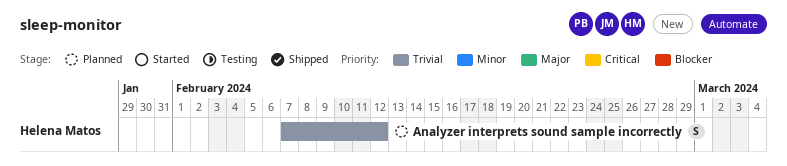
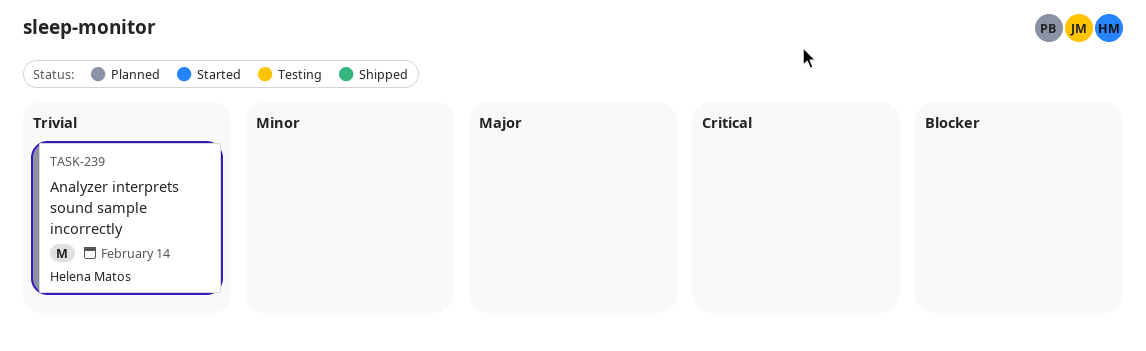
Analyzer interprets sound sample incorrectly, estimate: S -> M
Analyzer interprets sound sample incorrectly, due: Feb 12 -> Feb 14

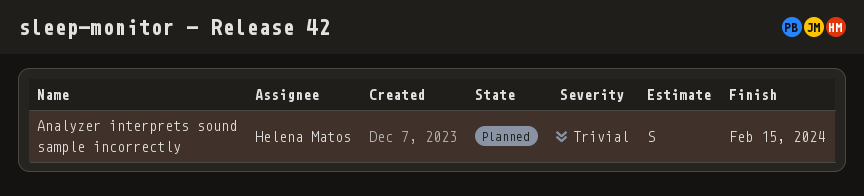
Analyzer interprets sound sample incorrectly, estimate: M -> S
Analyzer interprets sound sample incorrectly, due: Feb 14 -> Feb 15

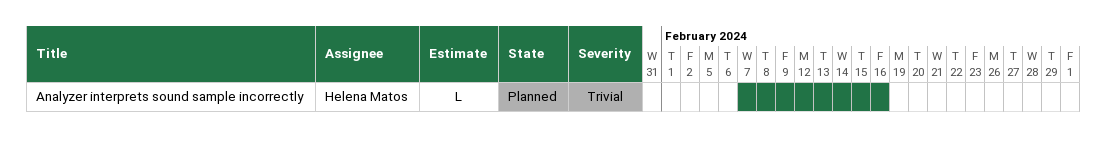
Analyzer interprets sound sample incorrectly, estimate: S -> L
Analyzer interprets sound sample incorrectly, due: Feb 15 -> Feb 16

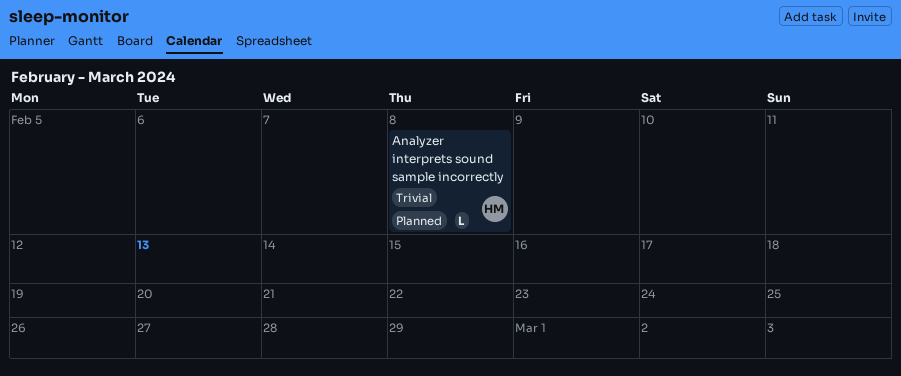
Analyzer interprets sound sample incorrectly, due: Feb 16 -> Feb 8

